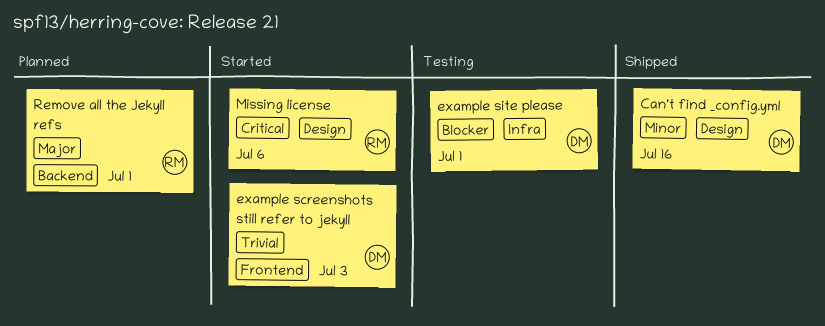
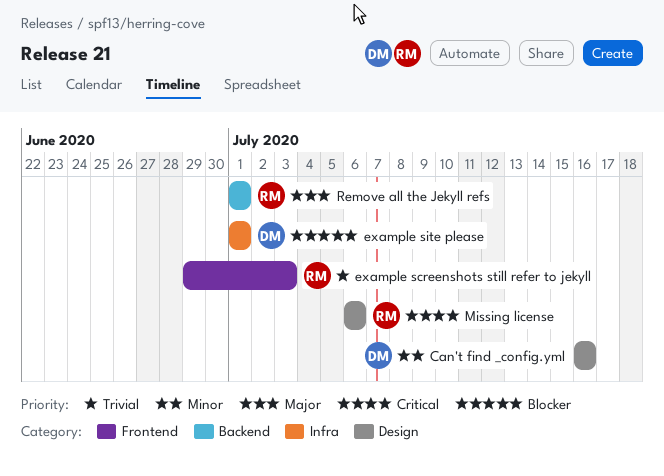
example screenshots still refer to jekyll, owner: DM -> RM

